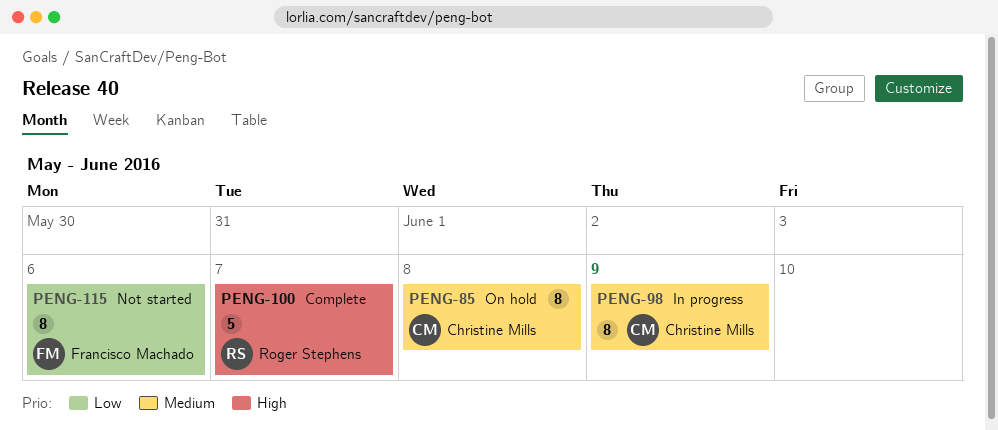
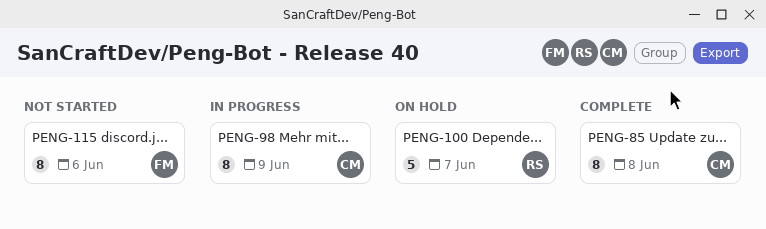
PENG-85, status: On hold -> Complete
PENG-100, status: Complete -> On hold

